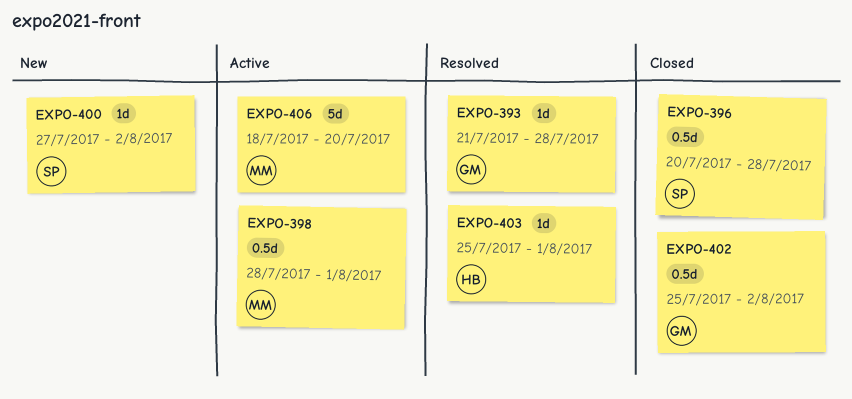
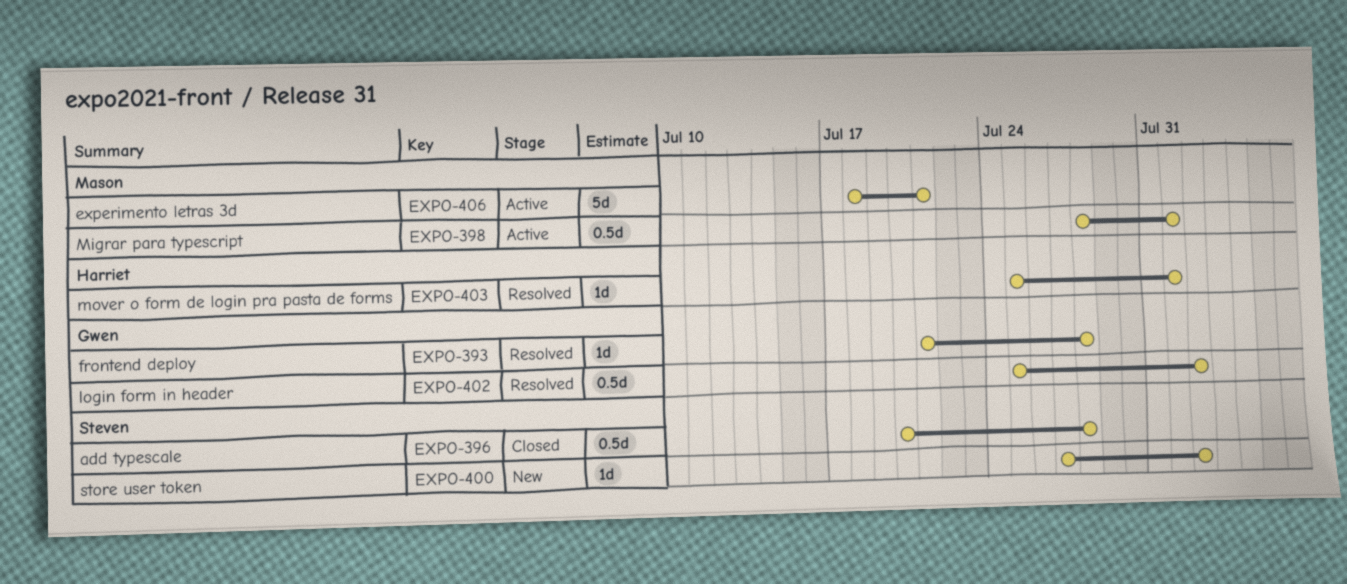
EXPO-402, status: Closed -> Resolved
EXPO-406, due: Jul 20 -> Jul 21

